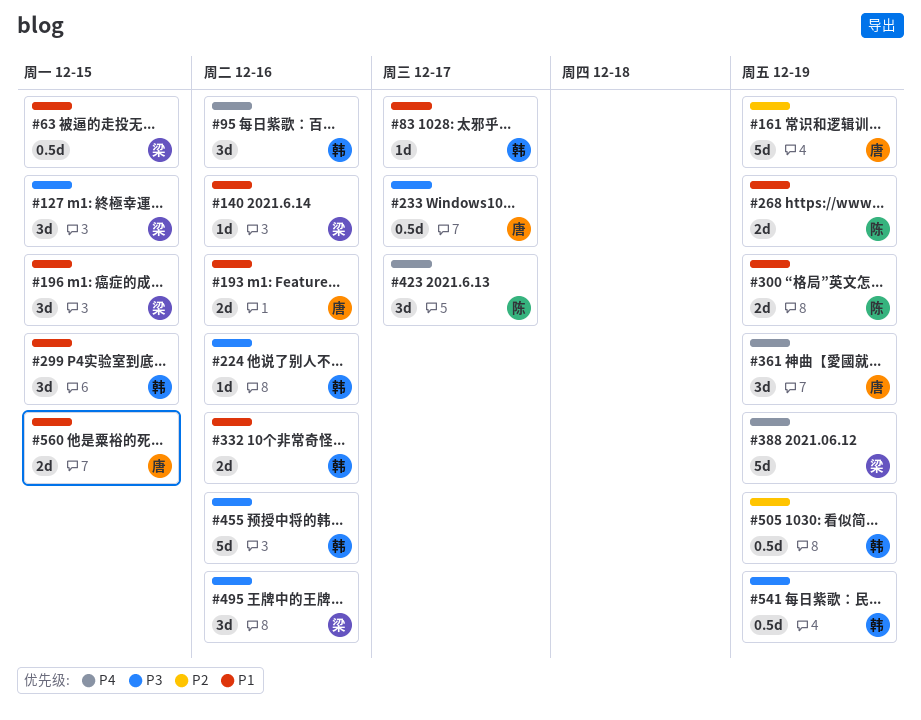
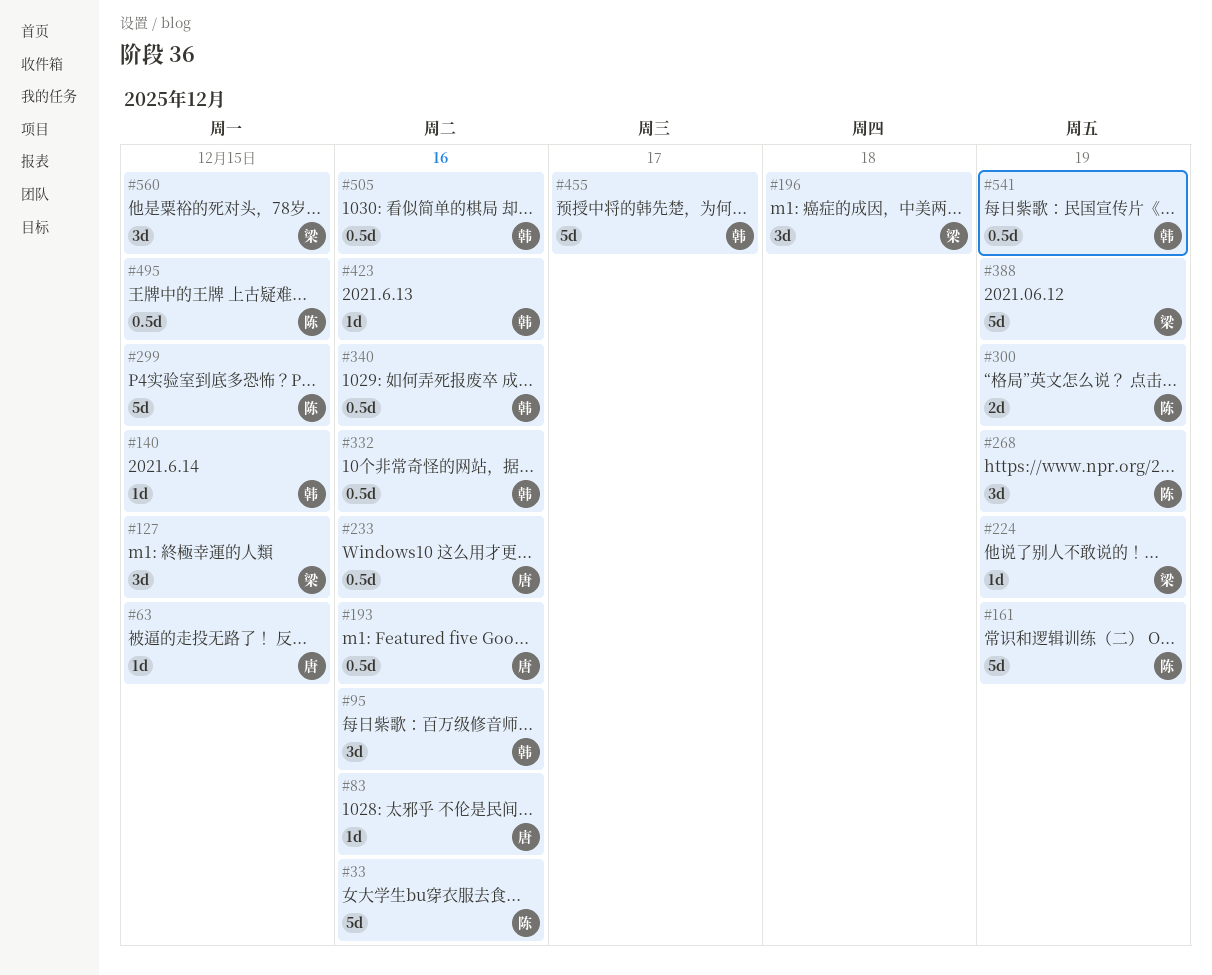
#33: none -> present
#63, owner: 梁 -> 唐
#63, estimate: 0.5d -> 1d
#83, owner: 韩 -> 唐
#83, due: Dec 17 -> Dec 16
#140, owner: 梁 -> 韩
#140, due: Dec 16 -> Dec 15
#161, owner: 唐 -> 陈
#193, estimate: 2d -> 0.5d
#196, due: Dec 15 -> Dec 18
#224, owner: 韩 -> 梁
#224, due: Dec 16 -> Dec 19
#233, due: Dec 17 -> Dec 16
#268, estimate: 2d -> 3d
#299, owner: 韩 -> 陈
#299, estimate: 3d -> 5d
#332, estimate: 2d -> 0.5d
#340: none -> present
#361: present -> none
#423, owner: 陈 -> 韩
#423, estimate: 3d -> 1d
#423, due: Dec 17 -> Dec 16
#455, due: Dec 16 -> Dec 17
#495, owner: 梁 -> 陈
#495, estimate: 3d -> 0.5d
#495, due: Dec 16 -> Dec 15
#505, due: Dec 19 -> Dec 16
#560, owner: 唐 -> 梁
#560, estimate: 2d -> 3d

